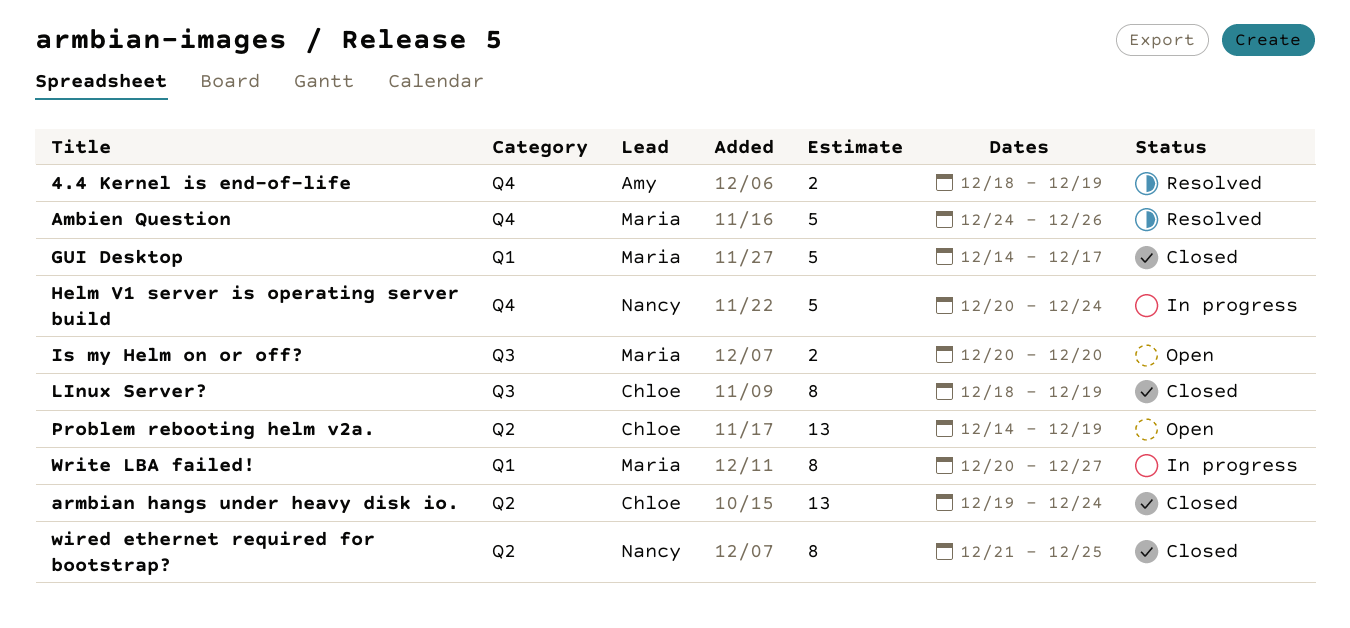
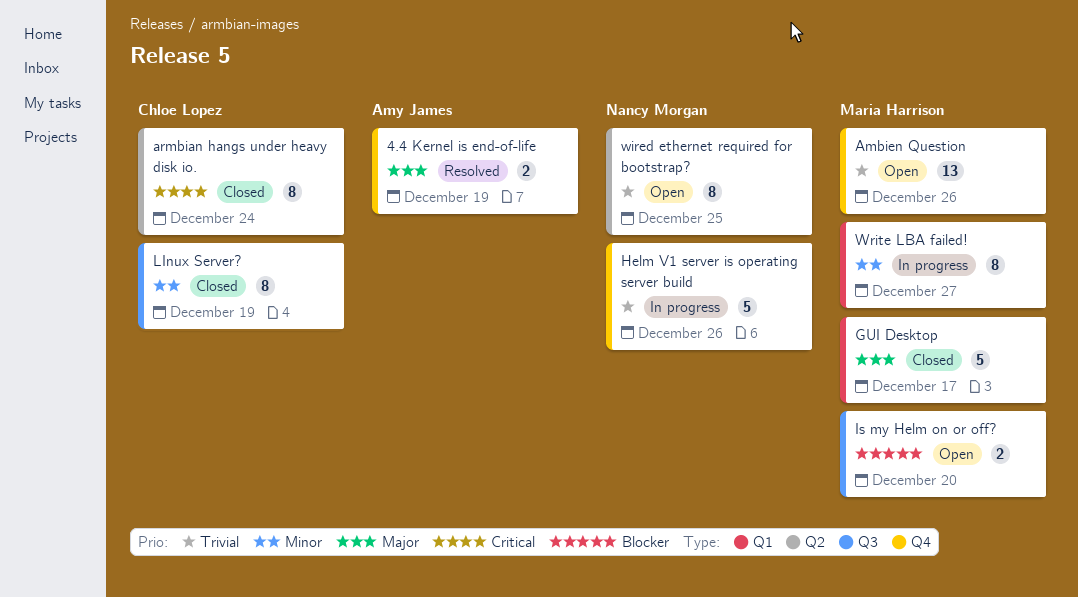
Ambien Question, status: Resolved -> Open
Ambien Question, estimate: 5 -> 13
armbian hangs under heavy disk io., estimate: 13 -> 8
Helm V1 server is operating server build, due: Dec 24 -> Dec 26
Problem rebooting helm v2a.: present -> none
wired ethernet required for bootstrap?, status: Closed -> Open

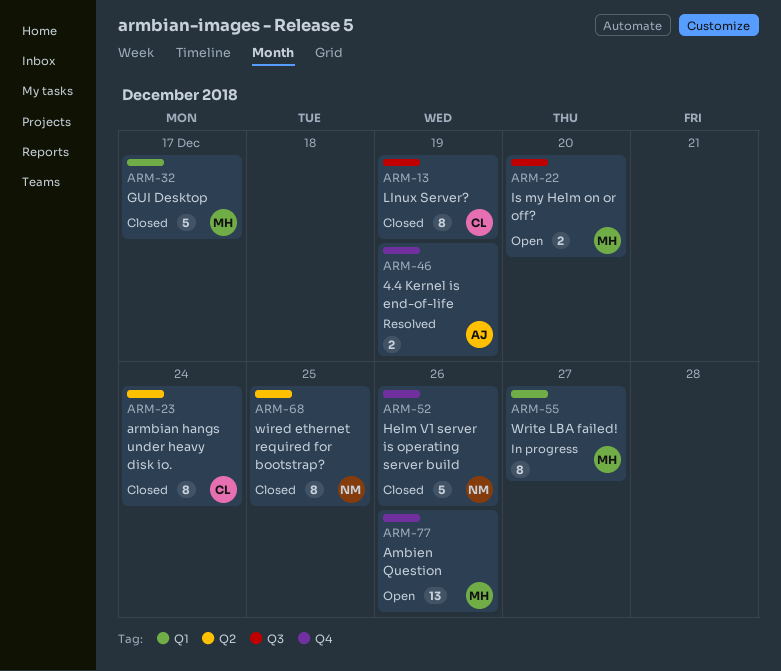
Helm V1 server is operating server build, status: In progress -> Closed
wired ethernet required for bootstrap?, status: Open -> Closed

